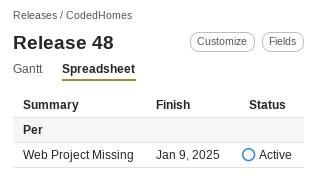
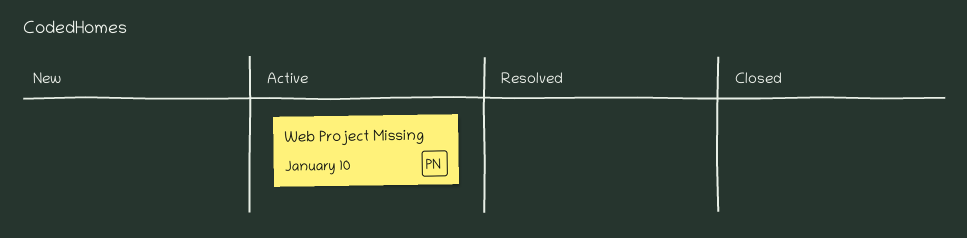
Web Project Missing, due: Jan 9 -> Jan 10

